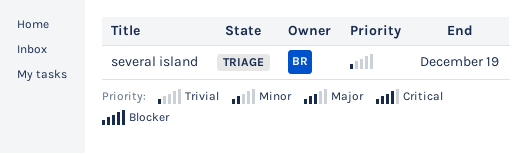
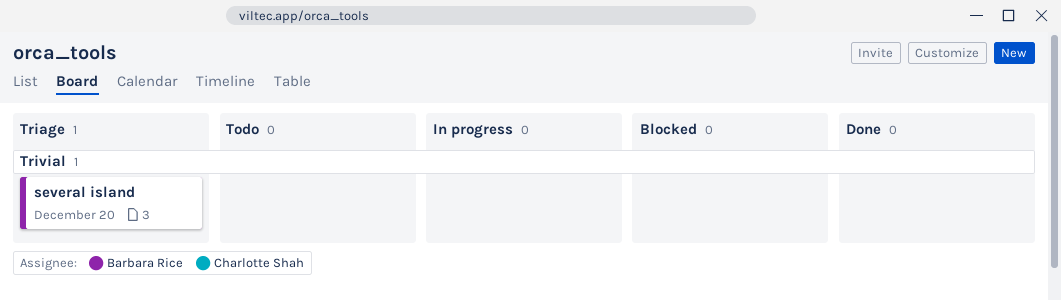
several island, due: Dec 19 -> Dec 20

